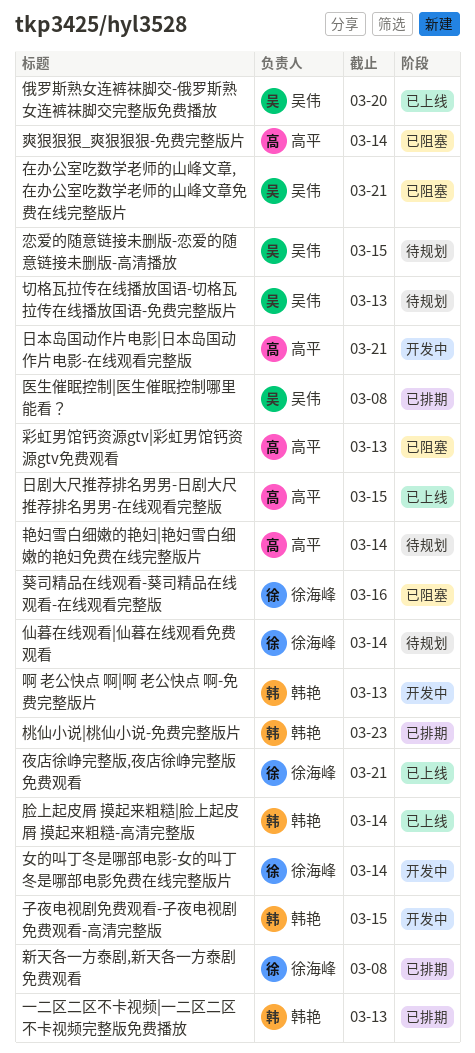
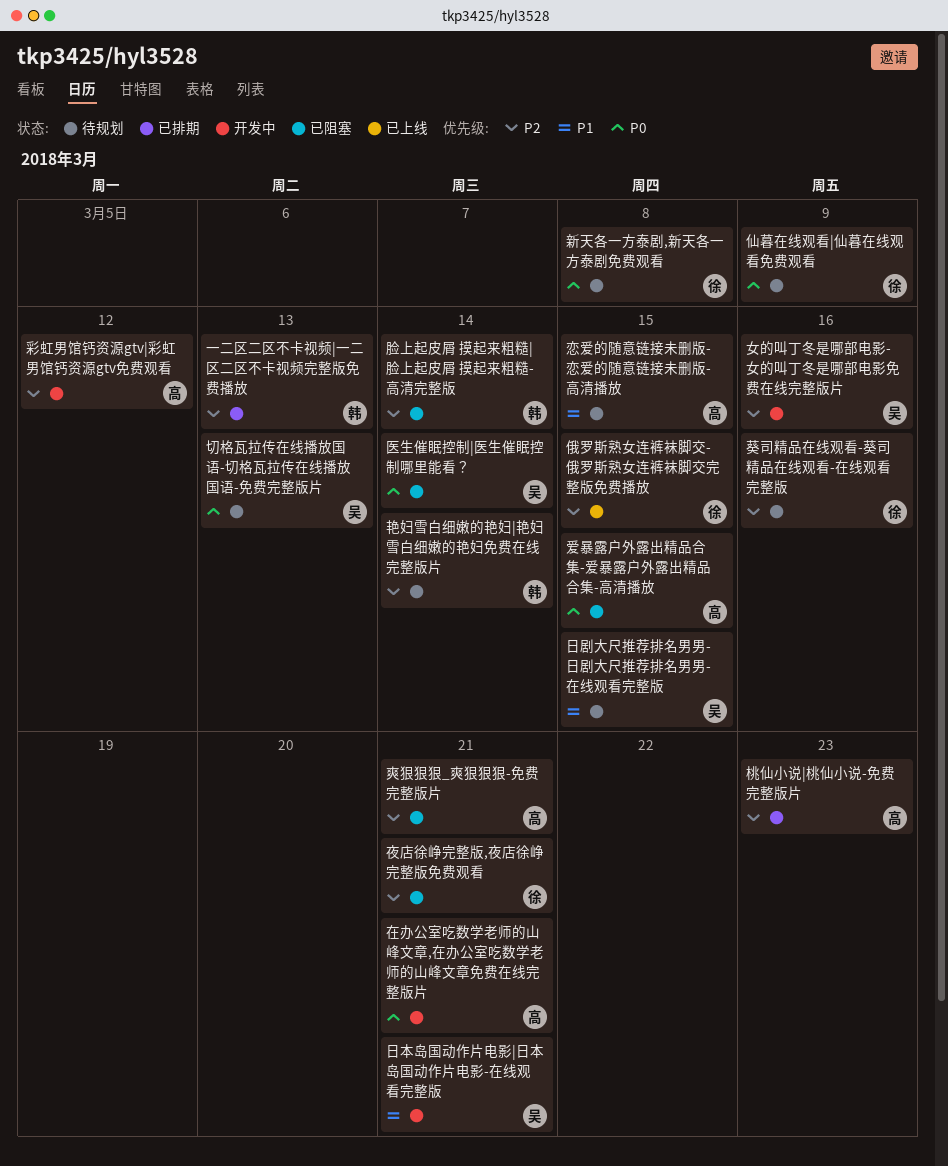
仙暮在线观看|仙暮在线观看免费观看, due: Mar 14 -> Mar 9
俄罗斯熟女连裤袜脚交-俄罗斯熟女连裤袜脚交完整版免费播放, owner: 吴伟 -> 徐海峰
俄罗斯熟女连裤袜脚交-俄罗斯熟女连裤袜脚交完整版免费播放, due: Mar 20 -> Mar 15
医生催眠控制|医生催眠控制哪里能看？, status: 已排期 -> 已阻塞
医生催眠控制|医生催眠控制哪里能看？, due: Mar 8 -> Mar 14
啊 老公快点 啊|啊 老公快点 啊-免费完整版片: present -> none
在办公室吃数学老师的山峰文章,在办公室吃数学老师的山峰文章免费在线完整版片, status: 已阻塞 -> 开发中
在办公室吃数学老师的山峰文章,在办公室吃数学老师的山峰文章免费在线完整版片, owner: 吴伟 -> 高平
夜店徐峥完整版,夜店徐峥完整版免费观看, status: 已上线 -> 已阻塞
女的叫丁冬是哪部电影-女的叫丁冬是哪部电影免费在线完整版片, owner: 徐海峰 -> 吴伟
女的叫丁冬是哪部电影-女的叫丁冬是哪部电影免费在线完整版片, due: Mar 14 -> Mar 16
子夜电视剧免费观看-子夜电视剧免费观看-高清完整版: present -> none
彩虹男馆钙资源gtv|彩虹男馆钙资源gtv免费观看, status: 已阻塞 -> 开发中
彩虹男馆钙资源gtv|彩虹男馆钙资源gtv免费观看, due: Mar 13 -> Mar 12
恋爱的随意链接未删版-恋爱的随意链接未删版-高清播放, owner: 吴伟 -> 高平
新天各一方泰剧,新天各一方泰剧免费观看, status: 已排期 -> 待规划
日剧大尺推荐排名男男-日剧大尺推荐排名男男-在线观看完整版, status: 已上线 -> 待规划
日剧大尺推荐排名男男-日剧大尺推荐排名男男-在线观看完整版, owner: 高平 -> 吴伟
日本岛国动作片电影|日本岛国动作片电影-在线观看完整版, owner: 高平 -> 吴伟
桃仙小说|桃仙小说-免费完整版片, owner: 韩艳 -> 高平
爱暴露户外露出精品合集-爱暴露户外露出精品合集-高清播放: none -> present
爽狠狠狠_爽狠狠狠-免费完整版片, due: Mar 14 -> Mar 21
脸上起皮屑 摸起来粗糙|脸上起皮屑 摸起来粗糙-高清完整版, status: 已上线 -> 已阻塞
艳妇雪白细嫩的艳妇|艳妇雪白细嫩的艳妇免费在线完整版片, owner: 高平 -> 韩艳
葵司精品在线观看-葵司精品在线观看-在线观看完整版, status: 已阻塞 -> 待规划

